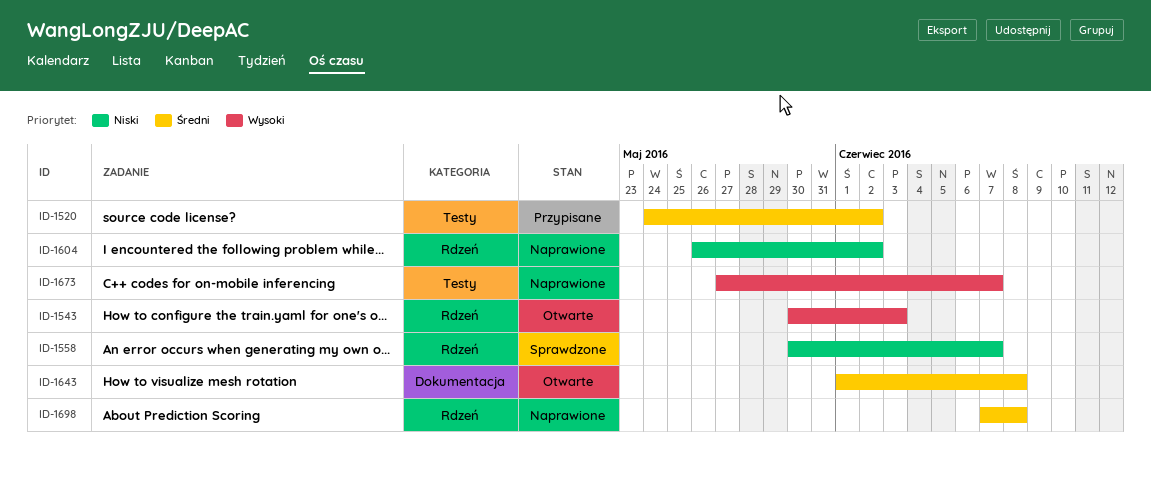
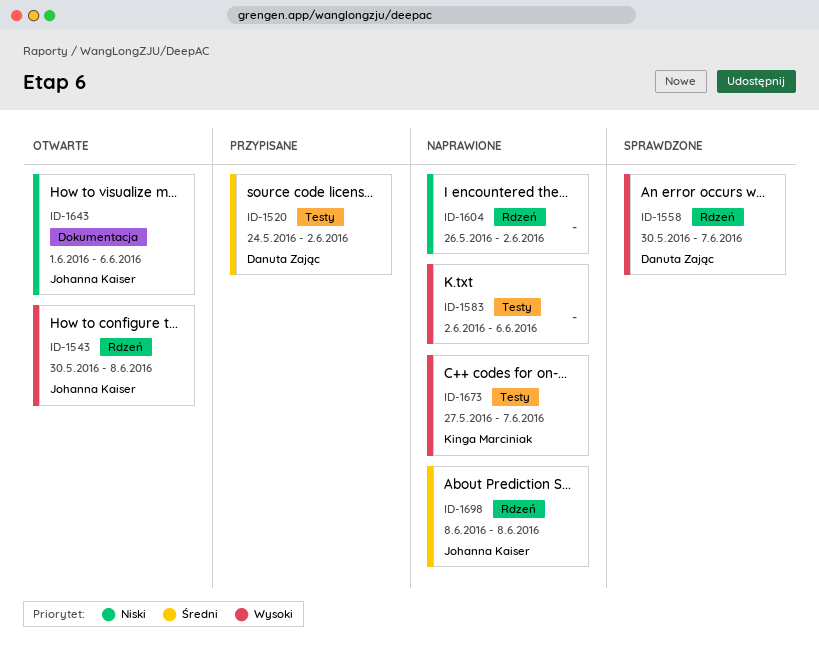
ID-1543, due: Jun 3 -> Jun 8
ID-1558, priority: Niski -> Wysoki
ID-1583: none -> present
ID-1643, priority: Średni -> Niski
ID-1643, due: Jun 8 -> Jun 6
ID-1698, start: Jun 7 -> Jun 8

